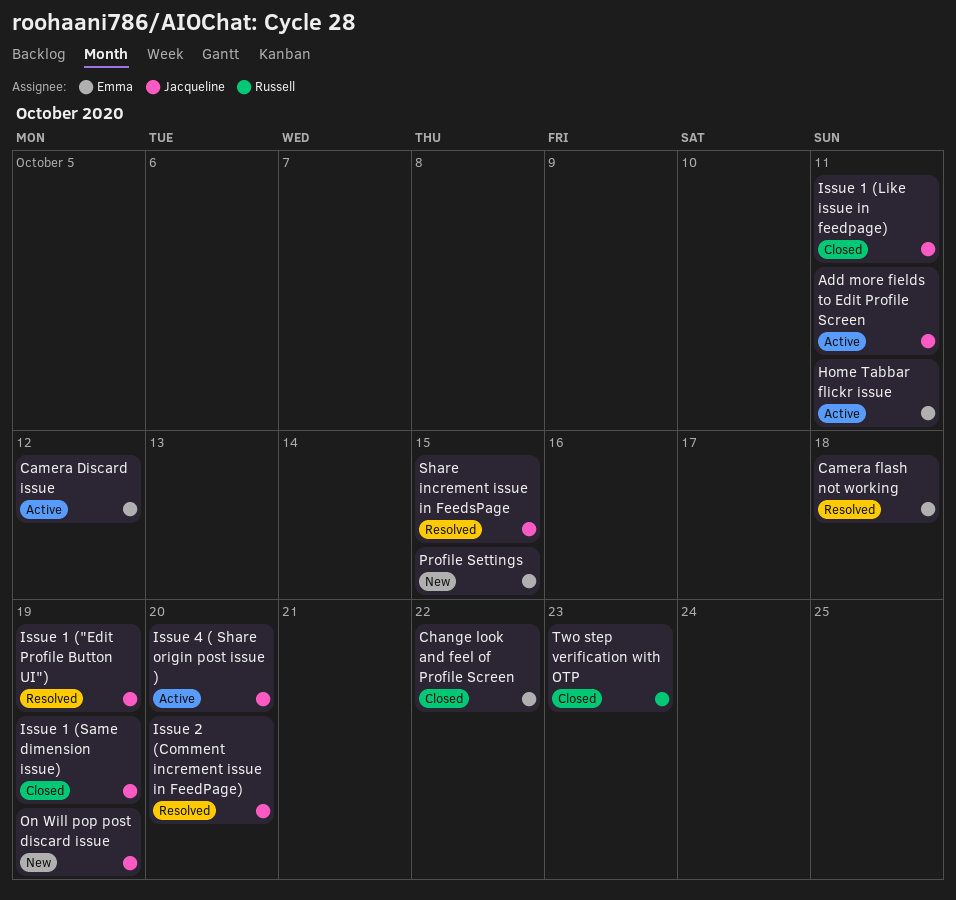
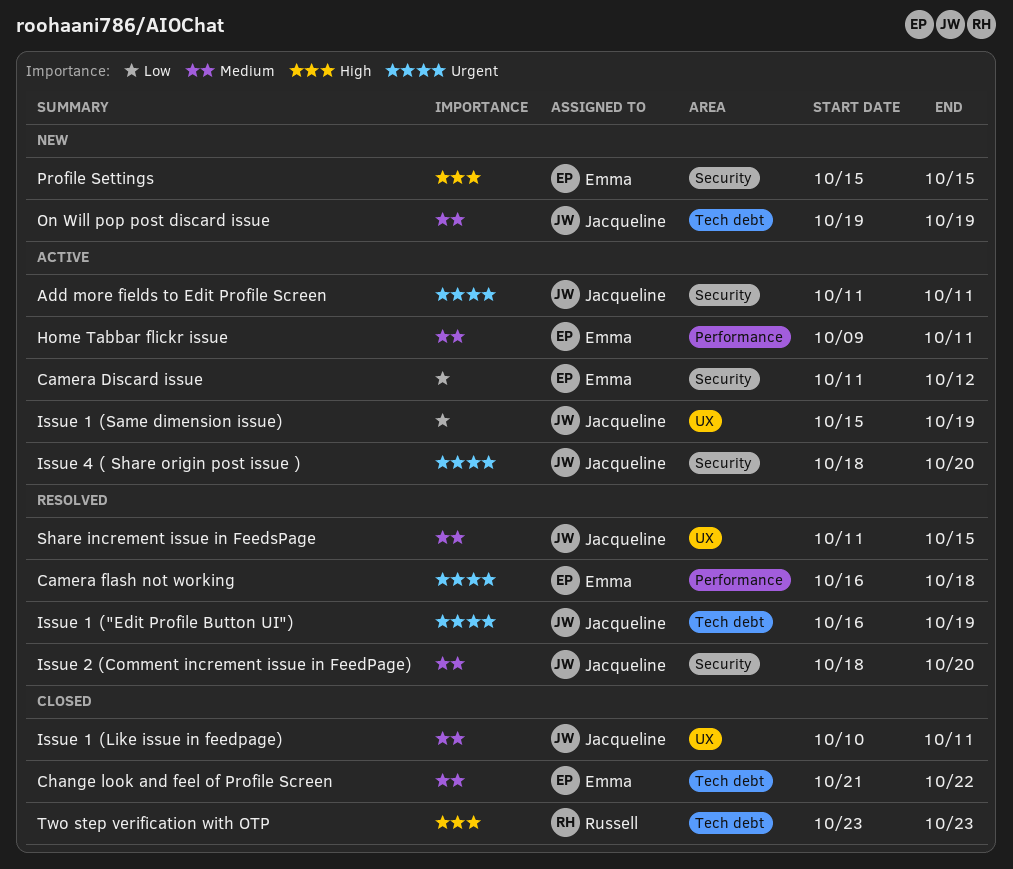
Issue 1 (Same dimension issue), status: Closed -> Active

